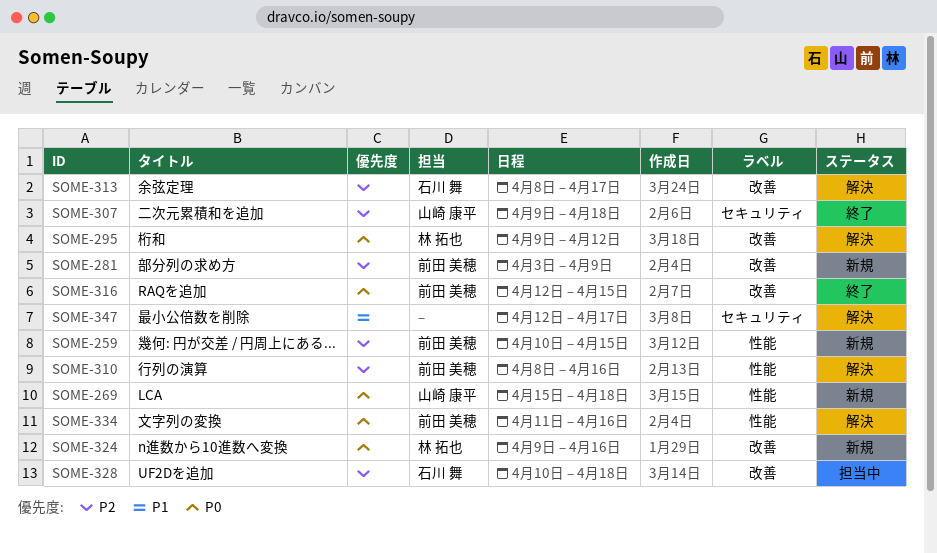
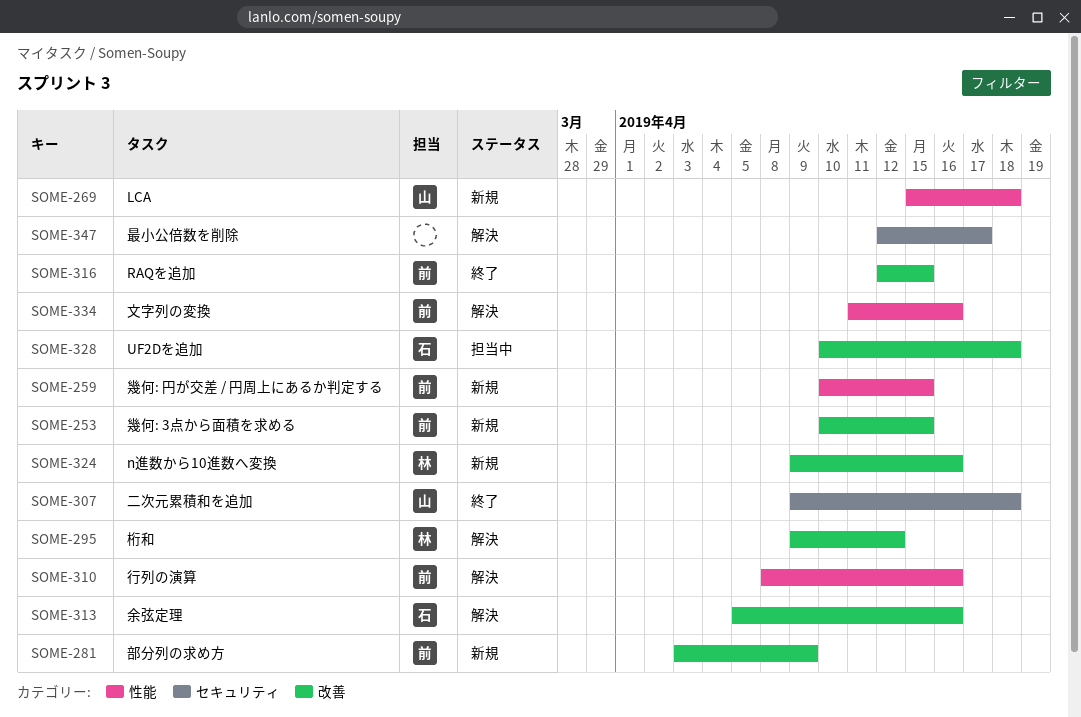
SOME-253: none -> present
SOME-313, start: Apr 8 -> Apr 5
SOME-313, due: Apr 17 -> Apr 16

